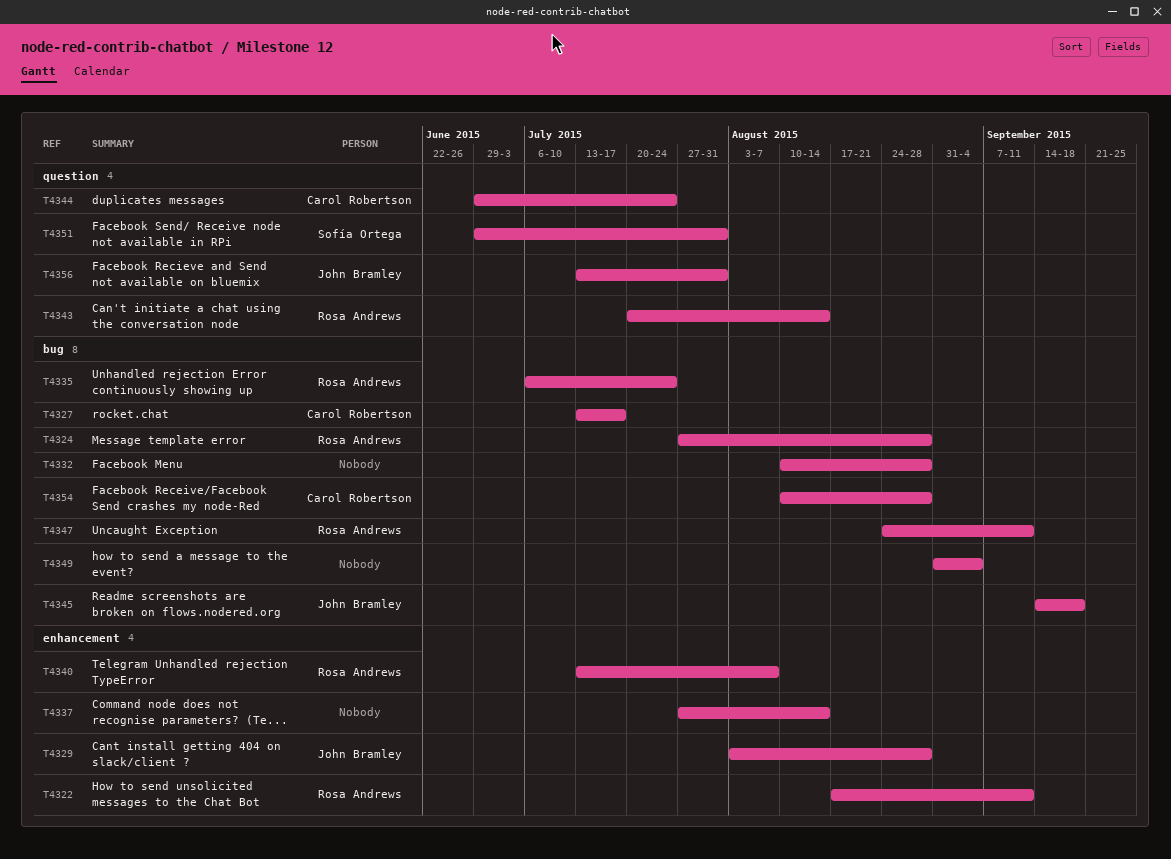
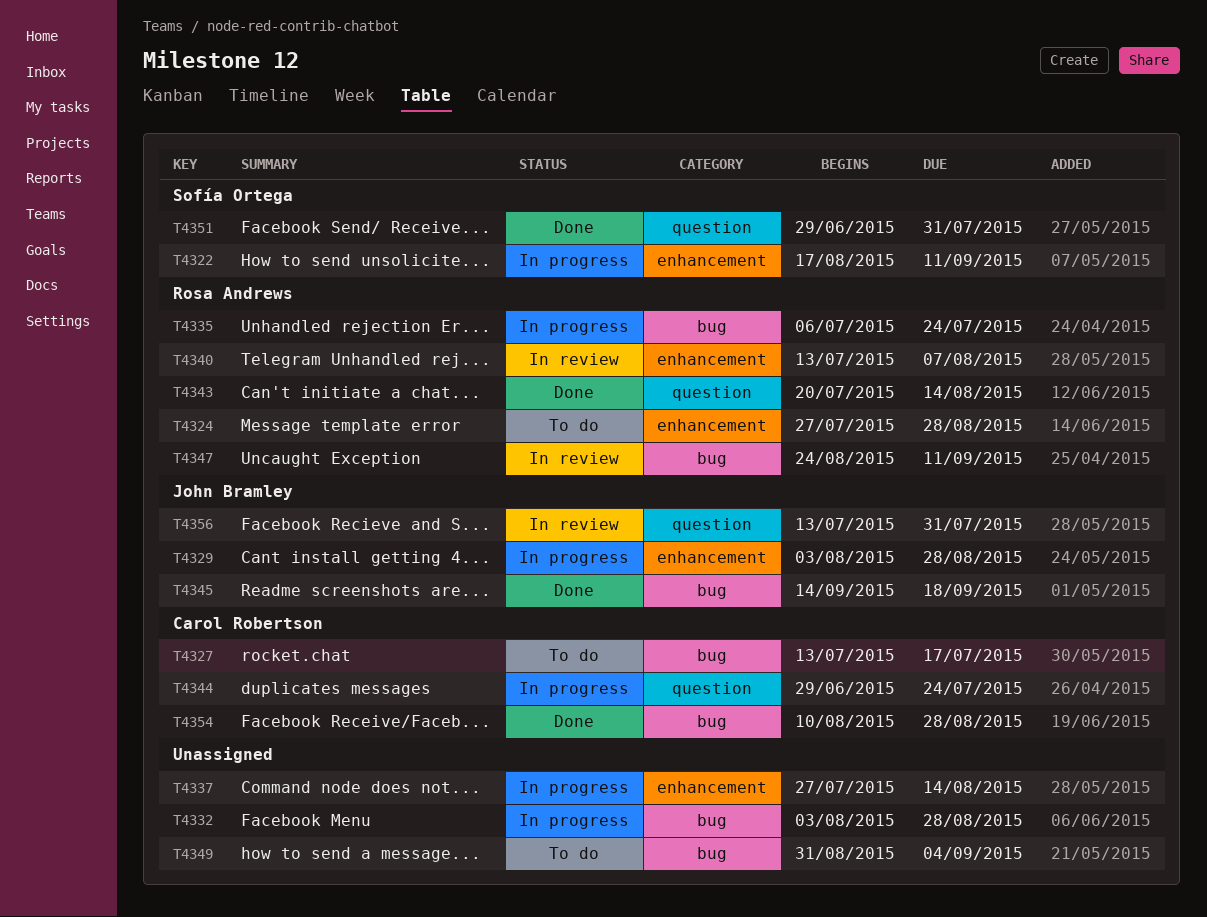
T4322, owner: Rosa Andrews -> Sofía Ortega
T4324, label: bug -> enhancement
T4332, start: Aug 10 -> Aug 3

